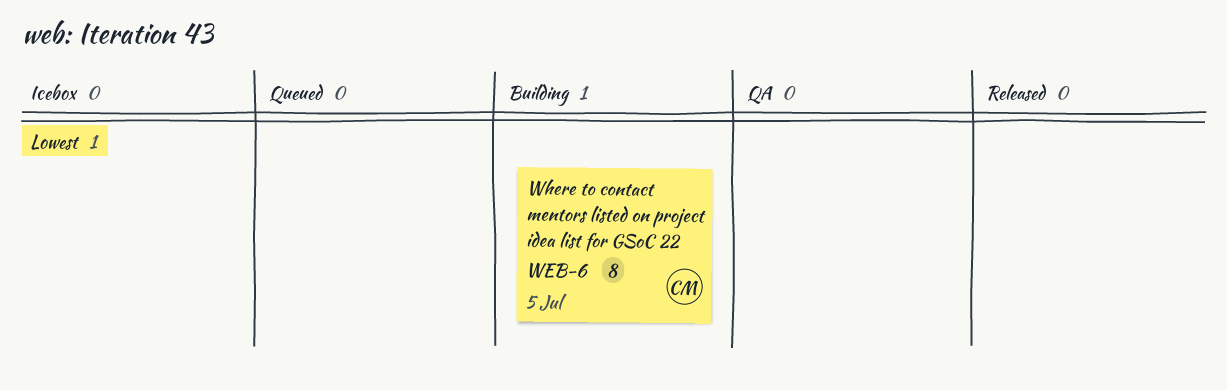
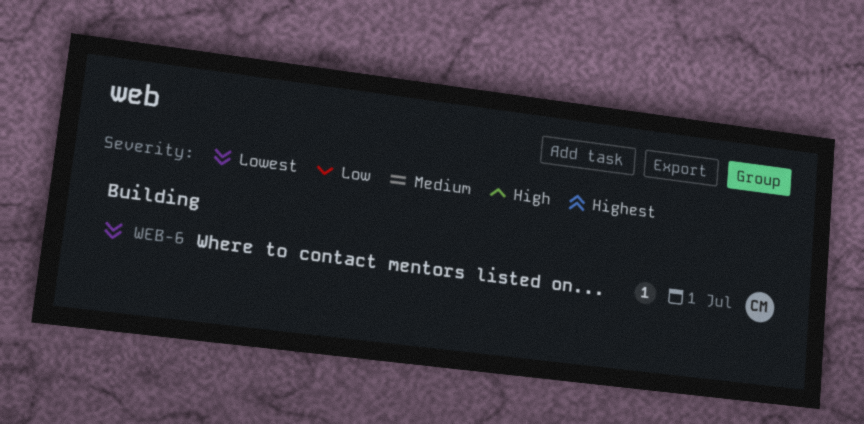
WEB-6, estimate: 8 -> 1
WEB-6, due: Jul 5 -> Jul 1

